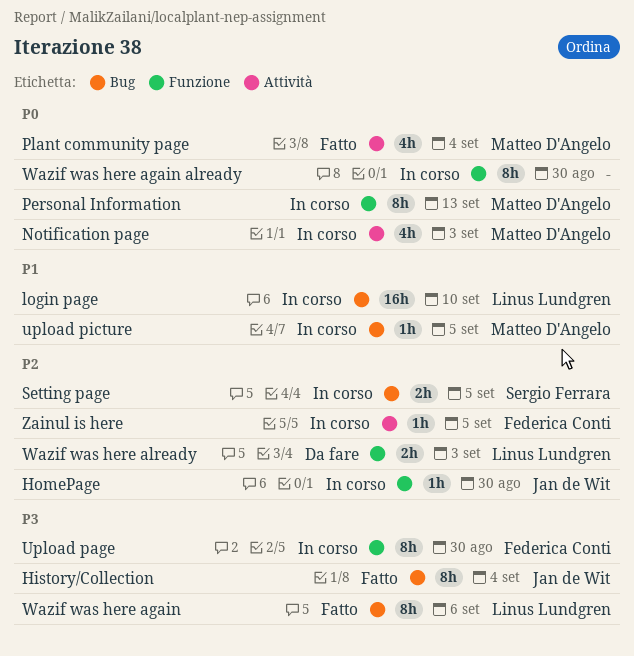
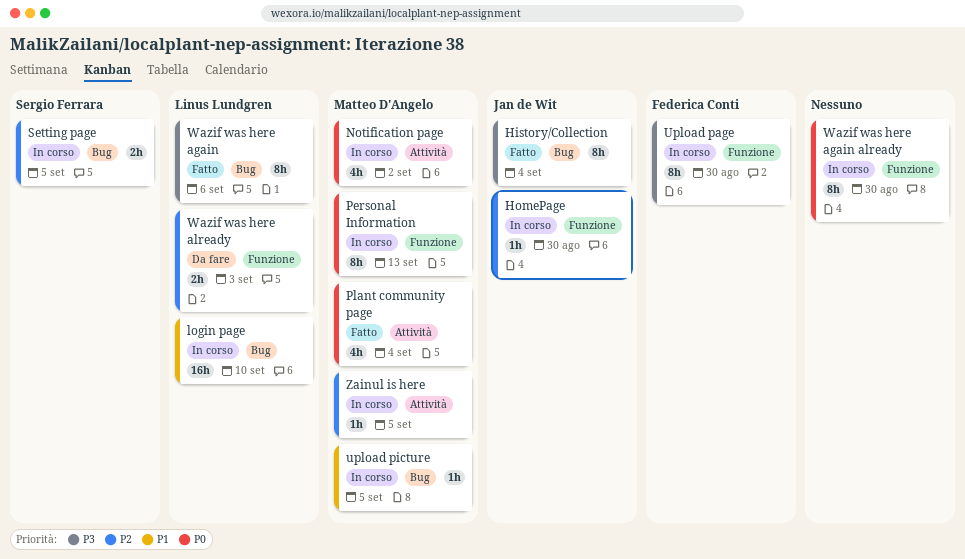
Notification page, due: Sep 3 -> Sep 2
Zainul is here, owner: Federica Conti -> Matteo D'Angelo

